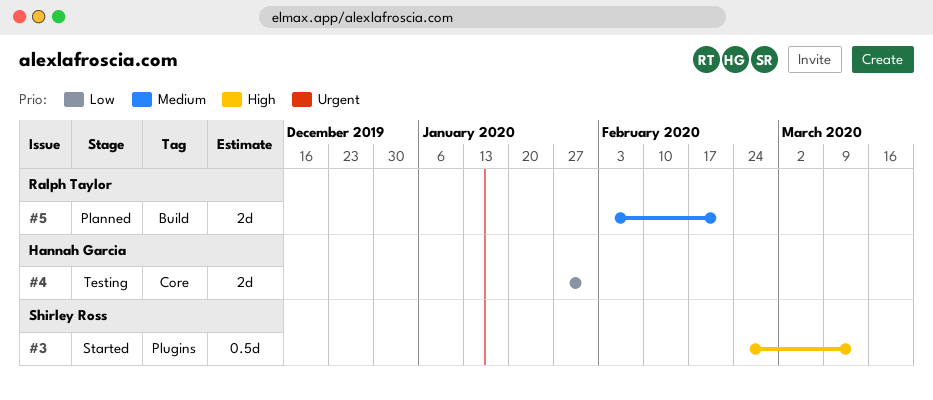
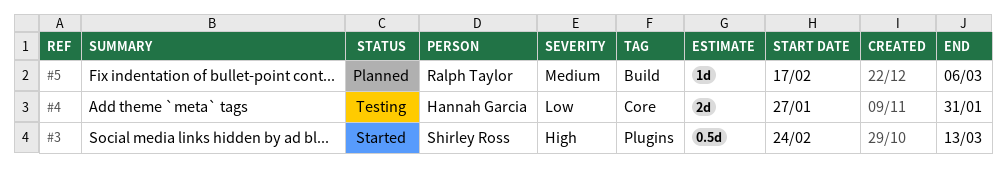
#5, estimate: 2d -> 1d
#5, start: Feb 3 -> Feb 17
#5, due: Feb 21 -> Mar 6

